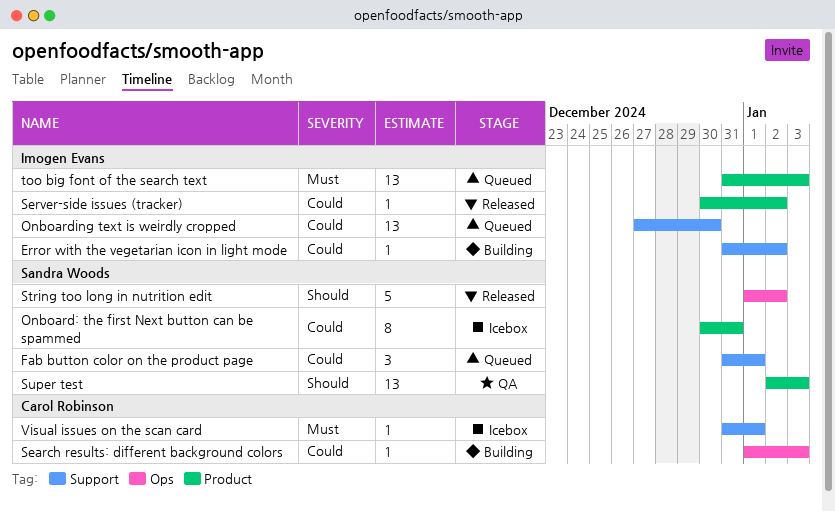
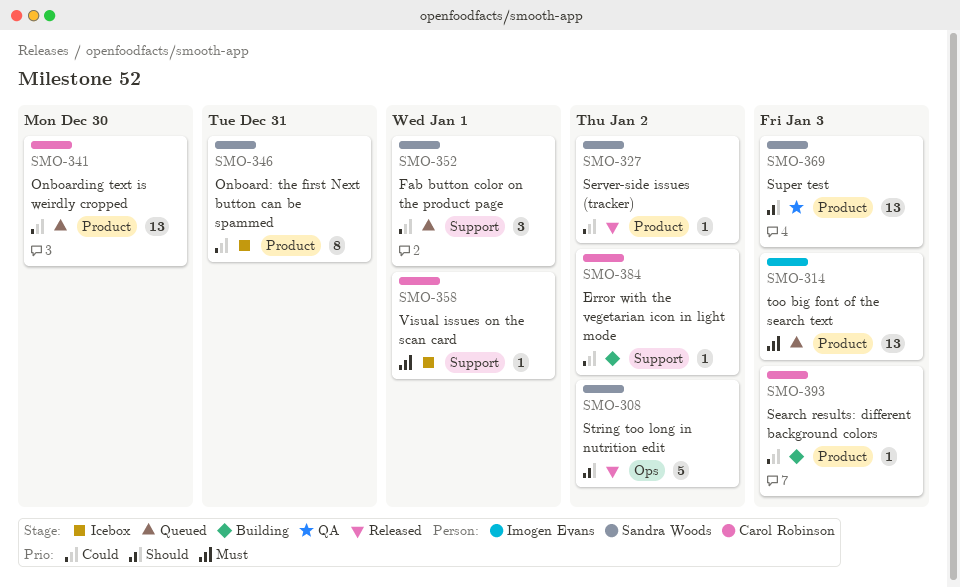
Error with the vegetarian icon in light mode, owner: Imogen Evans -> Carol Robinson
Onboarding text is weirdly cropped, owner: Imogen Evans -> Carol Robinson
Onboarding text is weirdly cropped, label: Support -> Product
Search results: different background colors, label: Ops -> Product
Server-side issues (tracker), owner: Imogen Evans -> Sandra Woods

